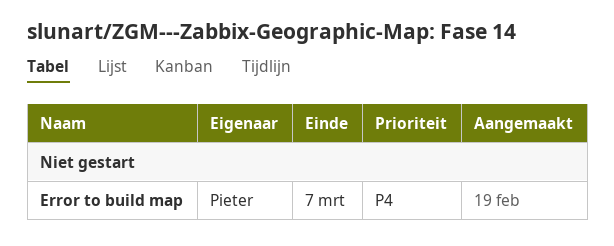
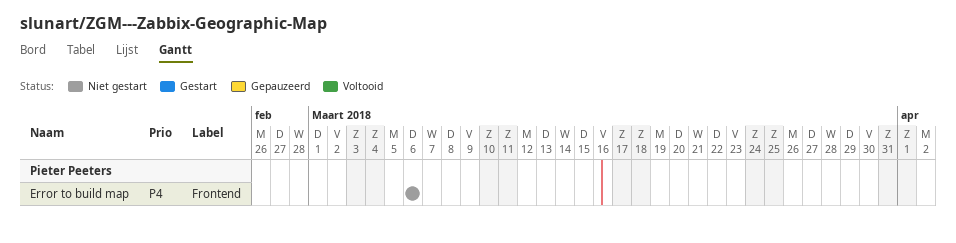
Error to build map, due: Mar 7 -> Mar 6

